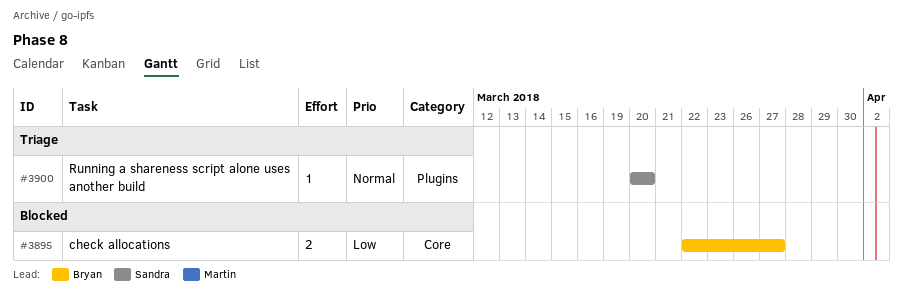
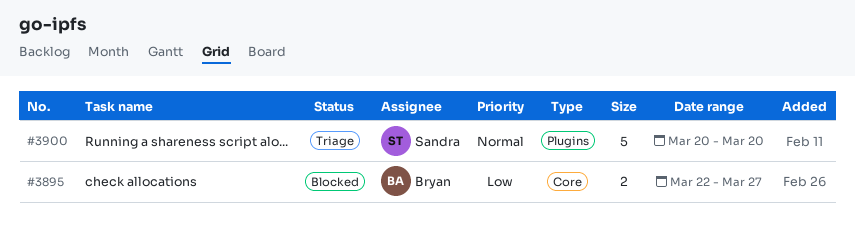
#3900, estimate: 1 -> 5

